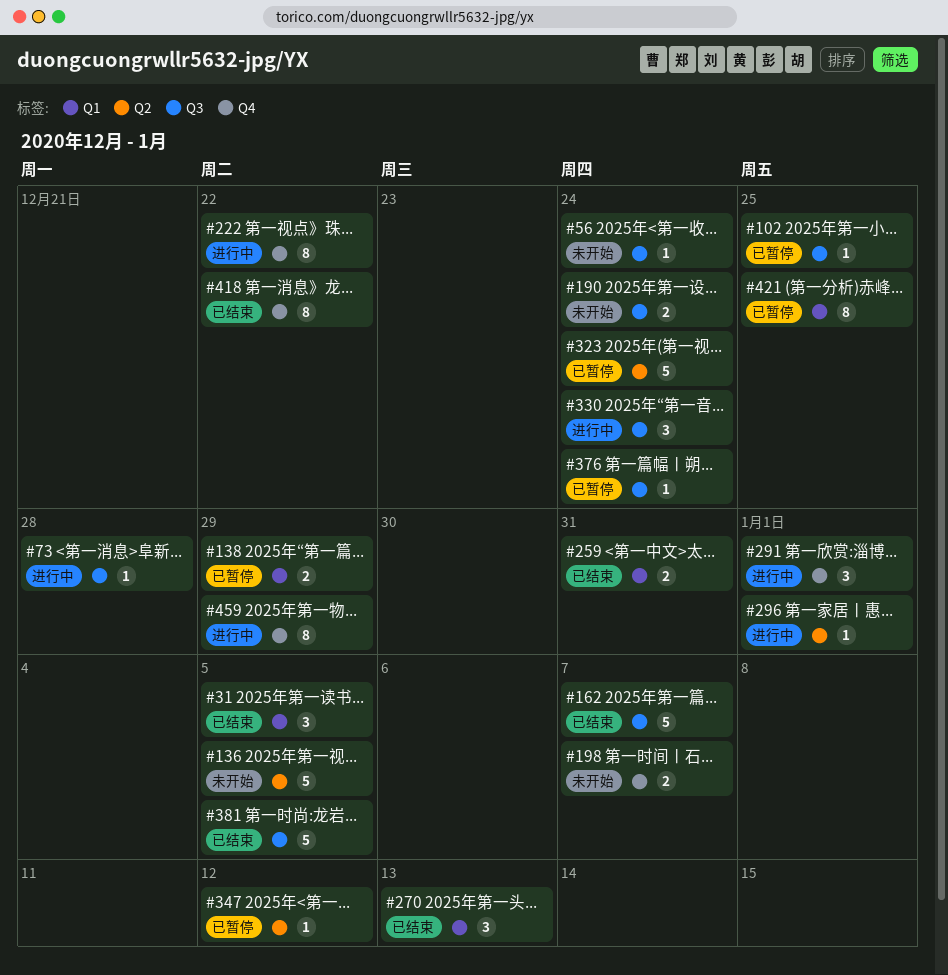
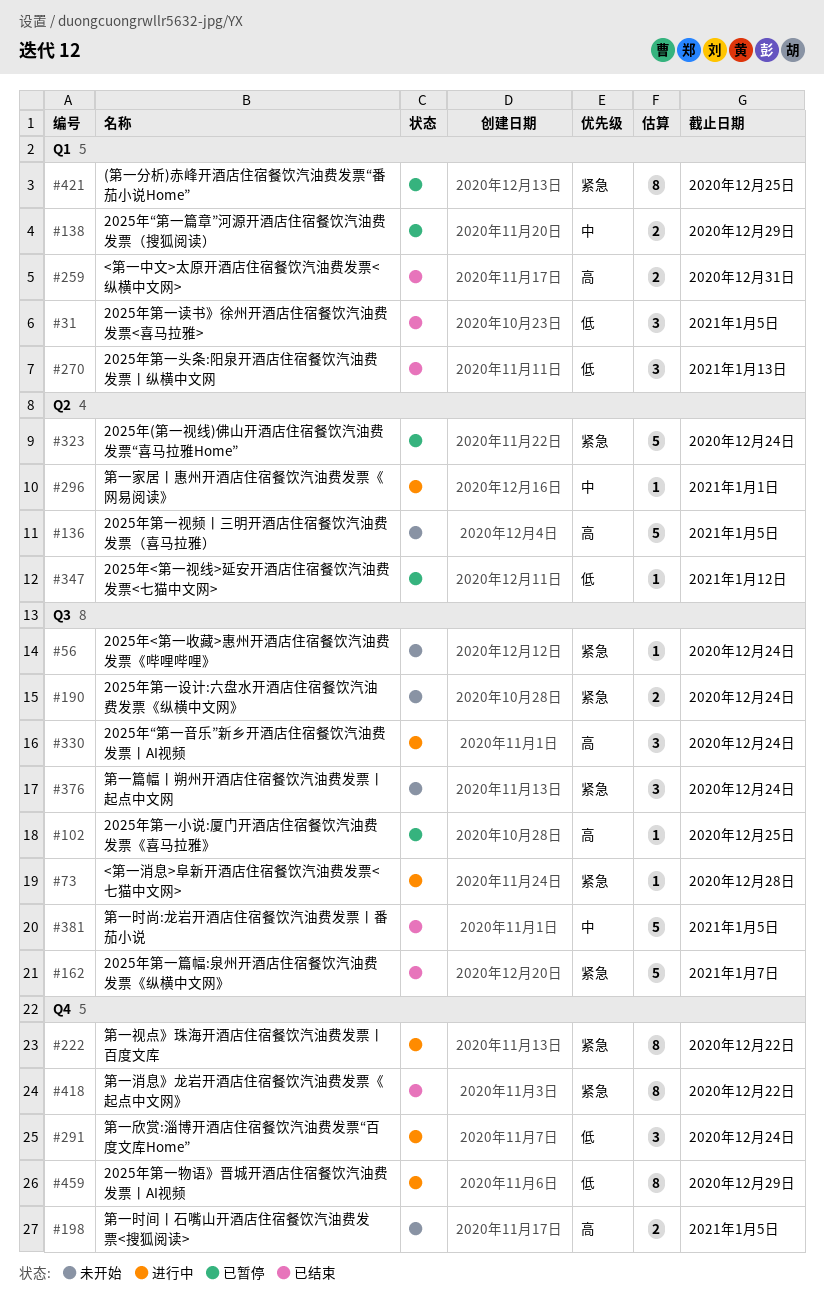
#198, due: Jan 7 -> Jan 5
#291, due: Jan 1 -> Dec 24
#376, status: 已暂停 -> 未开始
#376, estimate: 1 -> 3

